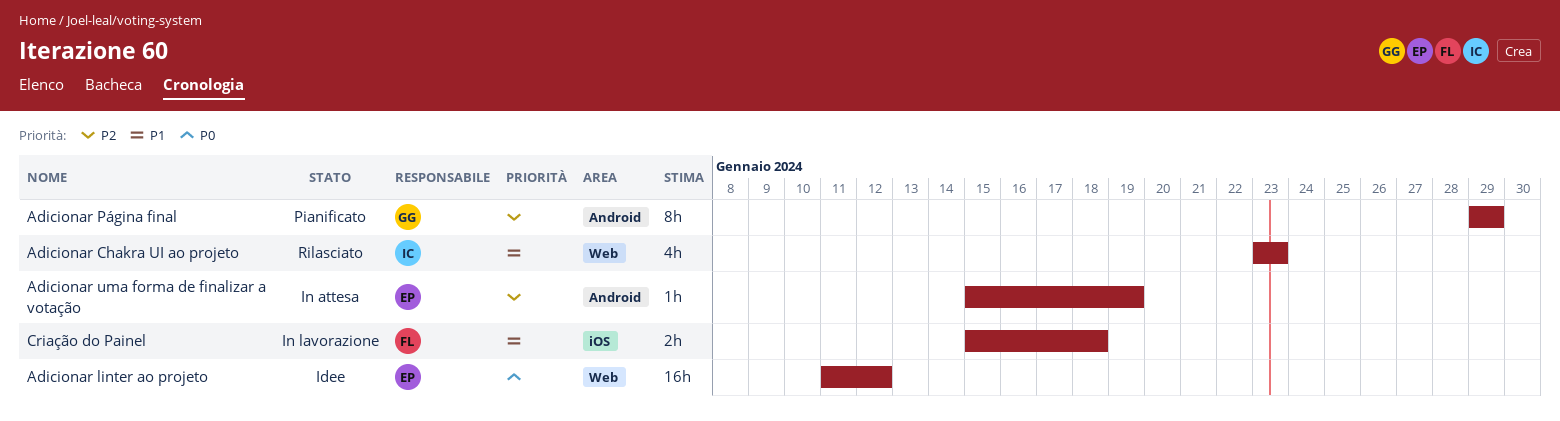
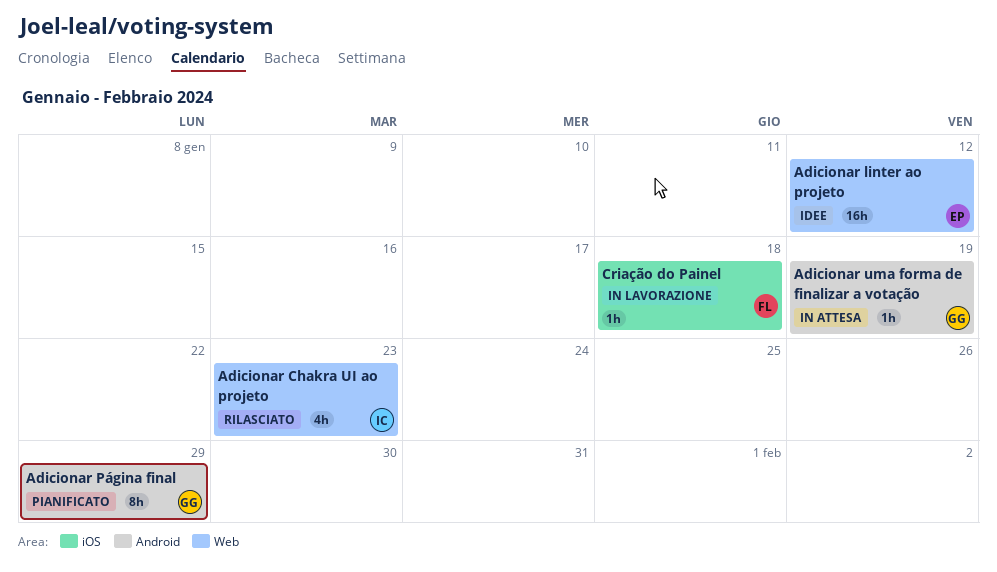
Adicionar uma forma de finalizar a votação, owner: EP -> GG
Criação do Painel, estimate: 2h -> 1h

